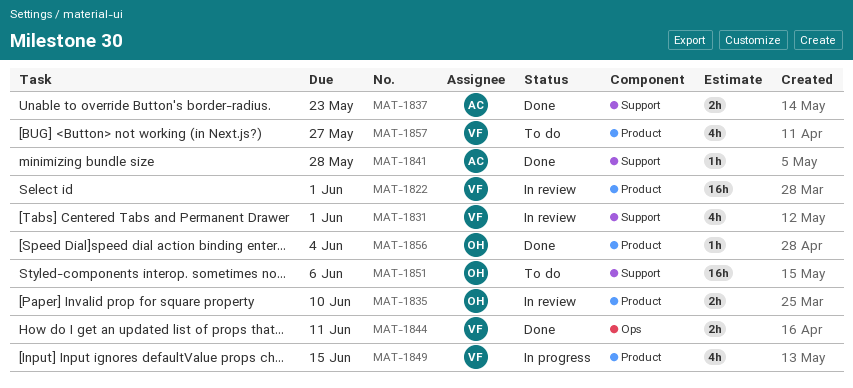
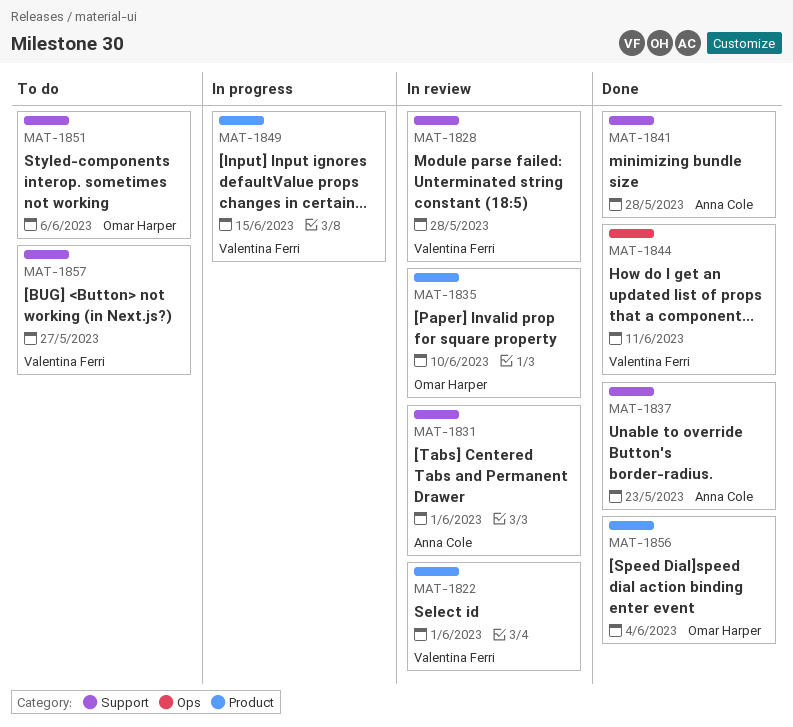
MAT-1828: none -> present
MAT-1831, owner: Valentina Ferri -> Anna Cole
MAT-1857, label: Product -> Support

